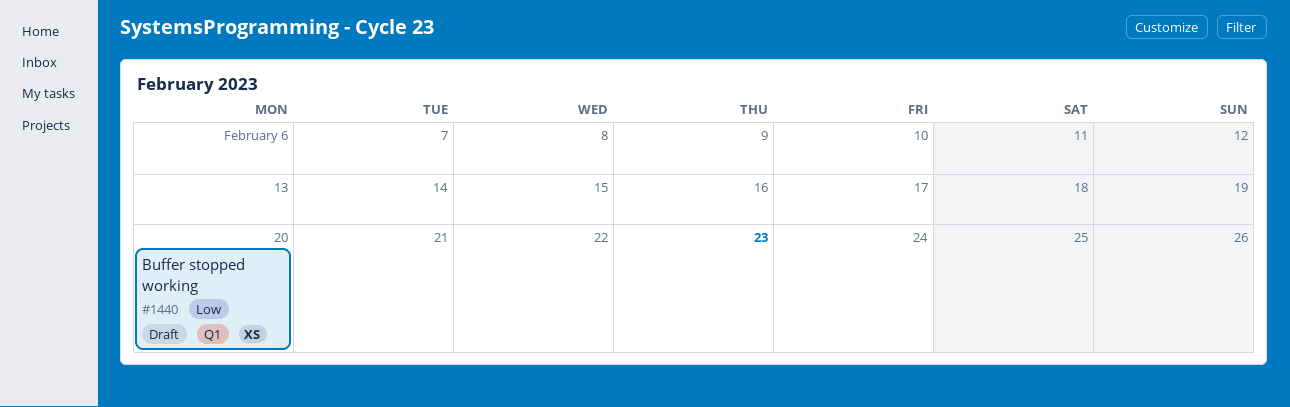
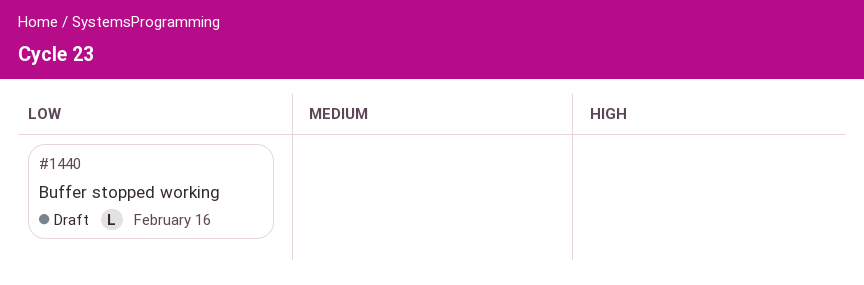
#1440, estimate: XS -> L
#1440, due: Feb 20 -> Feb 16

